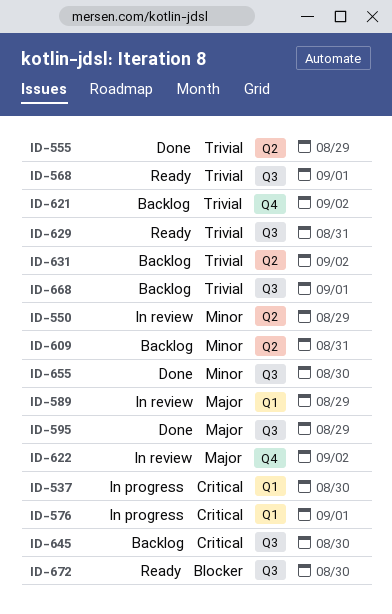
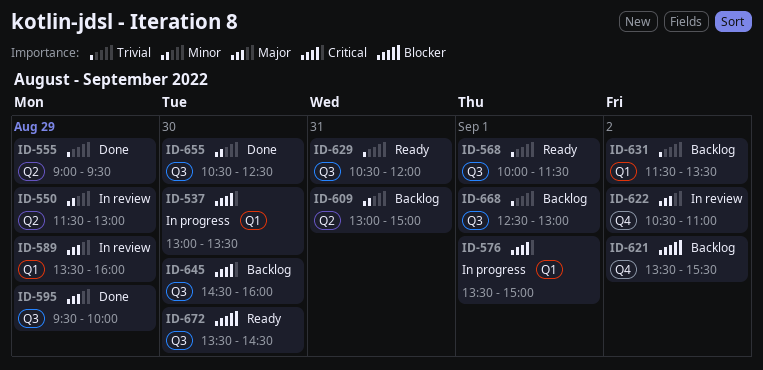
ID-621, priority: Trivial -> Blocker
ID-631, label: Q2 -> Q1

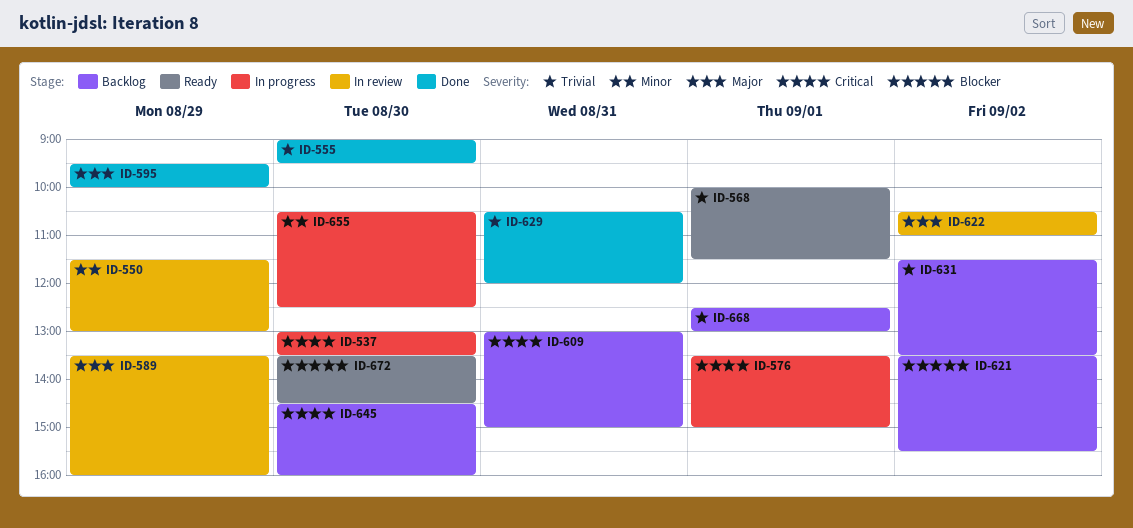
ID-555, day: Aug 29 -> Aug 30
ID-609, priority: Minor -> Critical
ID-629, status: Ready -> Done
ID-655, status: Done -> In progress

